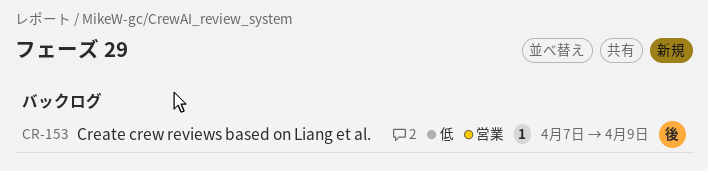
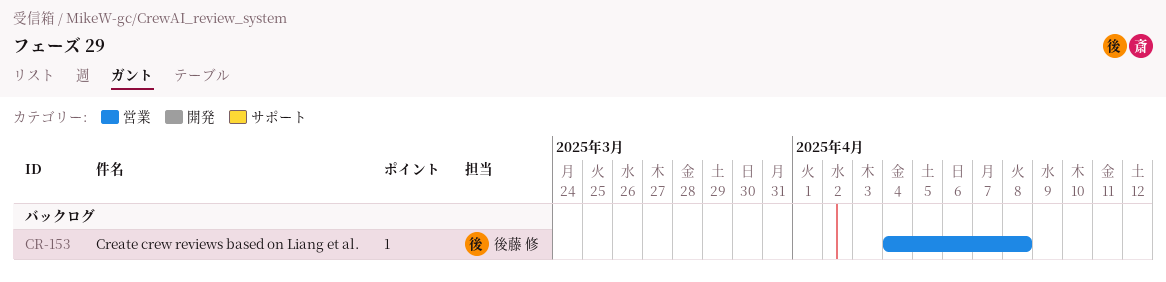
CR-153, start: Apr 7 -> Apr 4
CR-153, due: Apr 9 -> Apr 8

